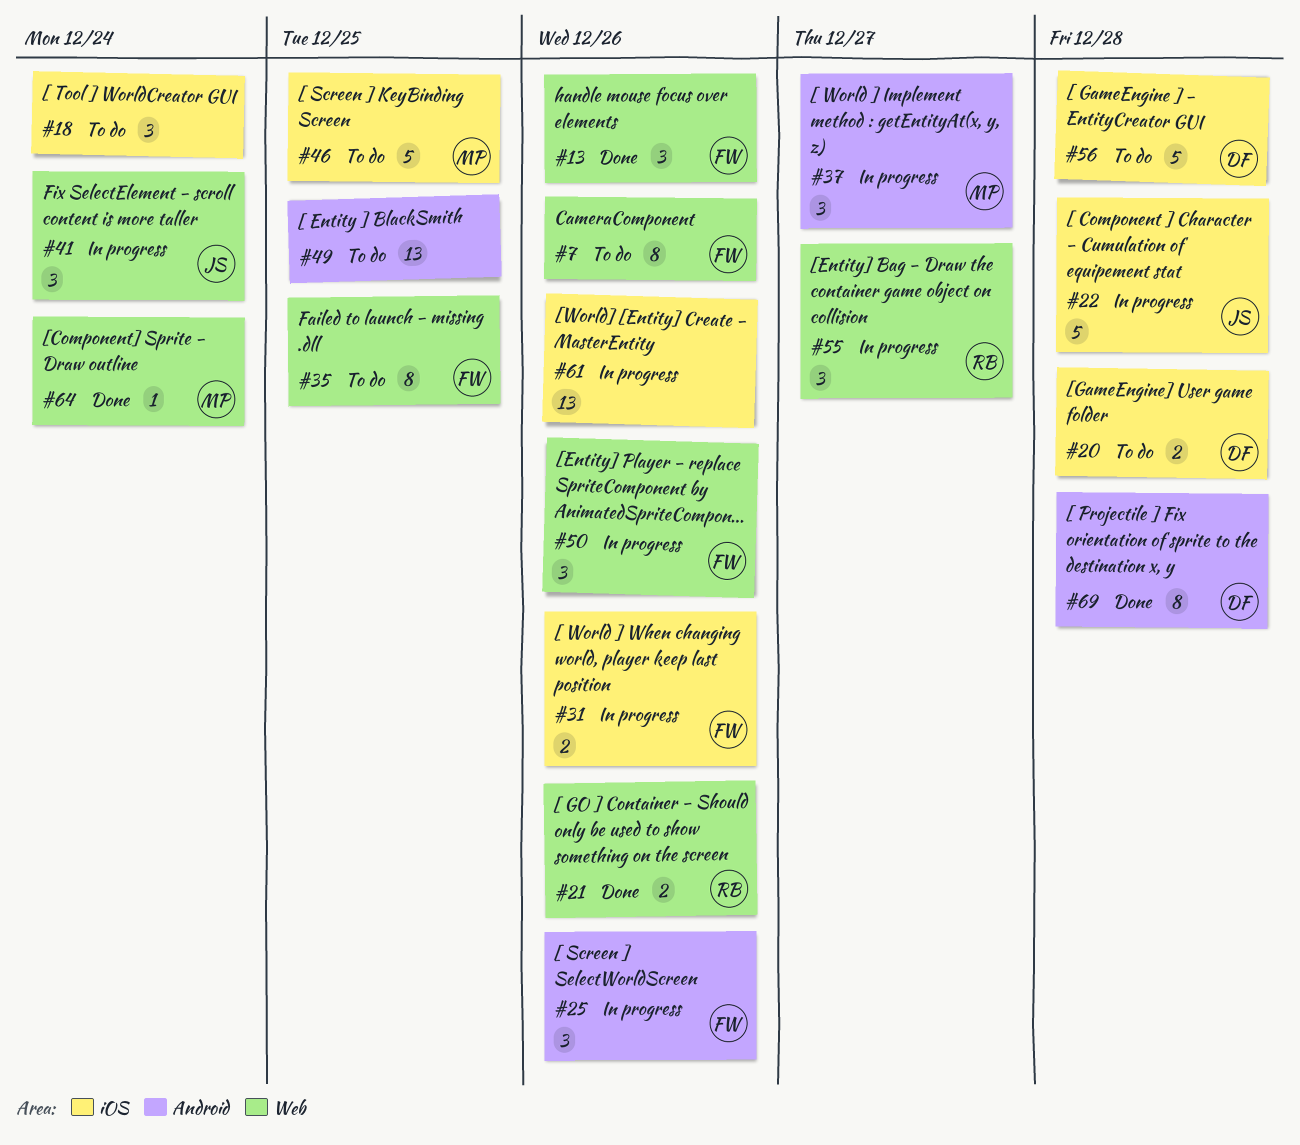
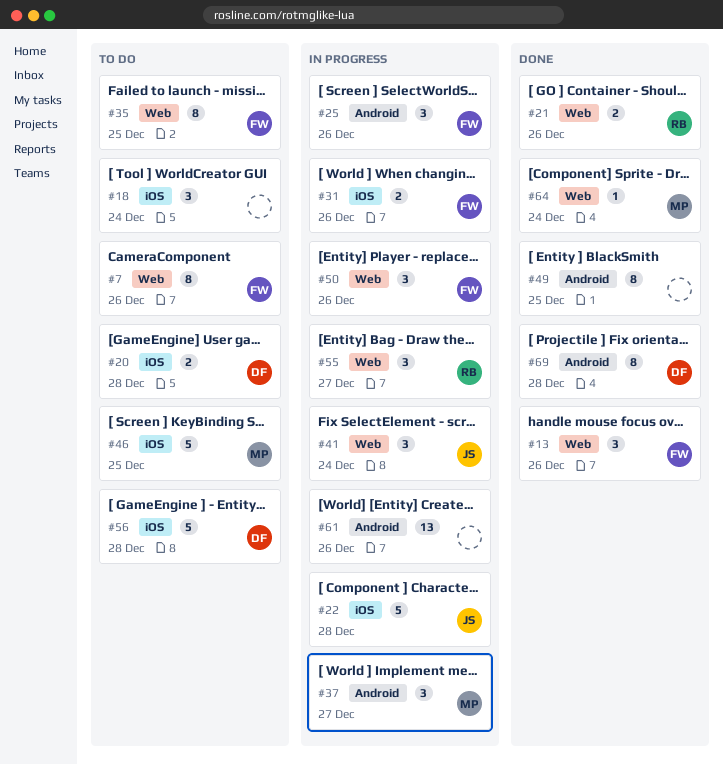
#49, status: To do -> Done
#49, estimate: 13 -> 8
#61, label: iOS -> Android

